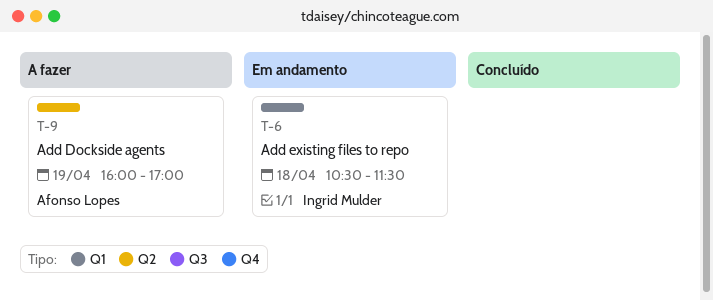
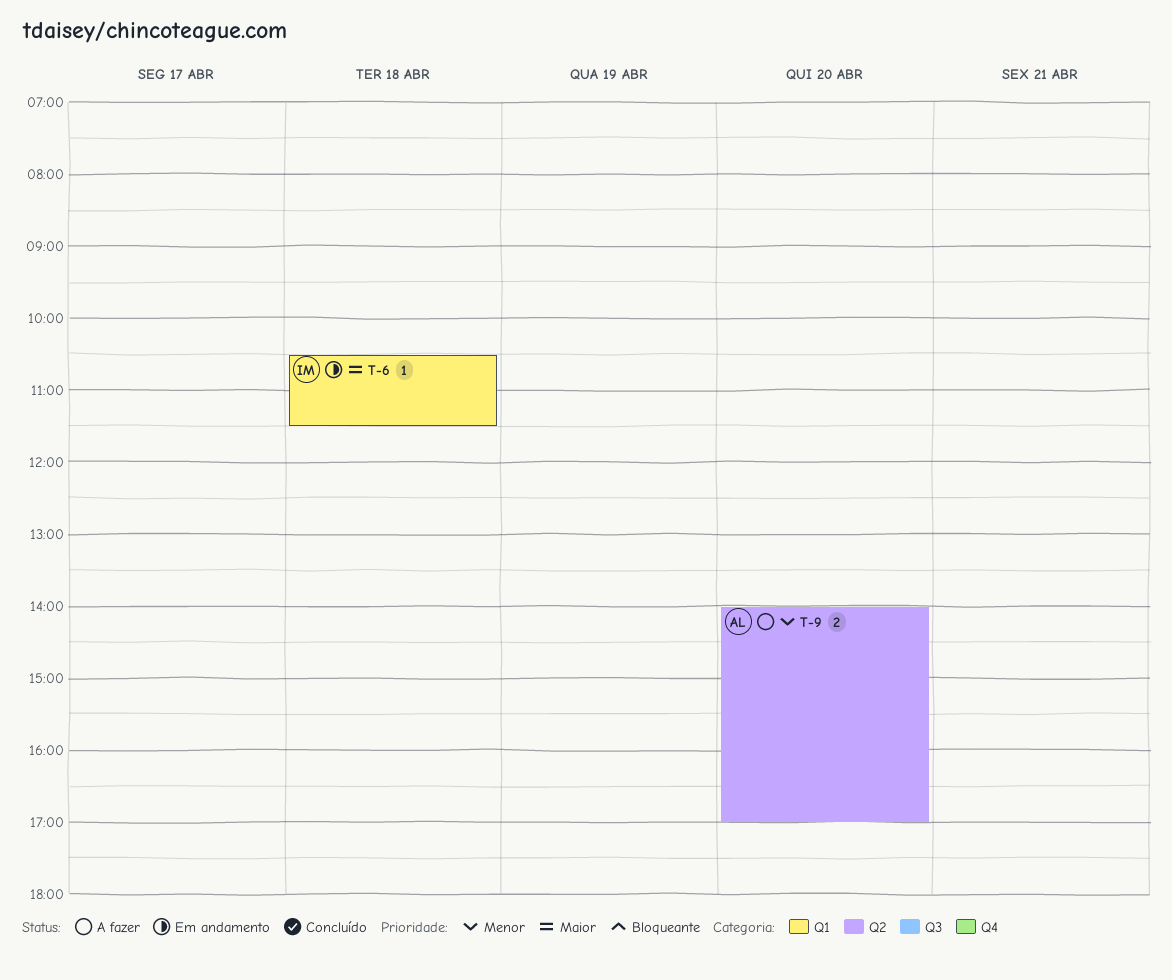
T-9, day: Apr 19 -> Apr 20
T-9, begins: 16:00 -> 14:00

